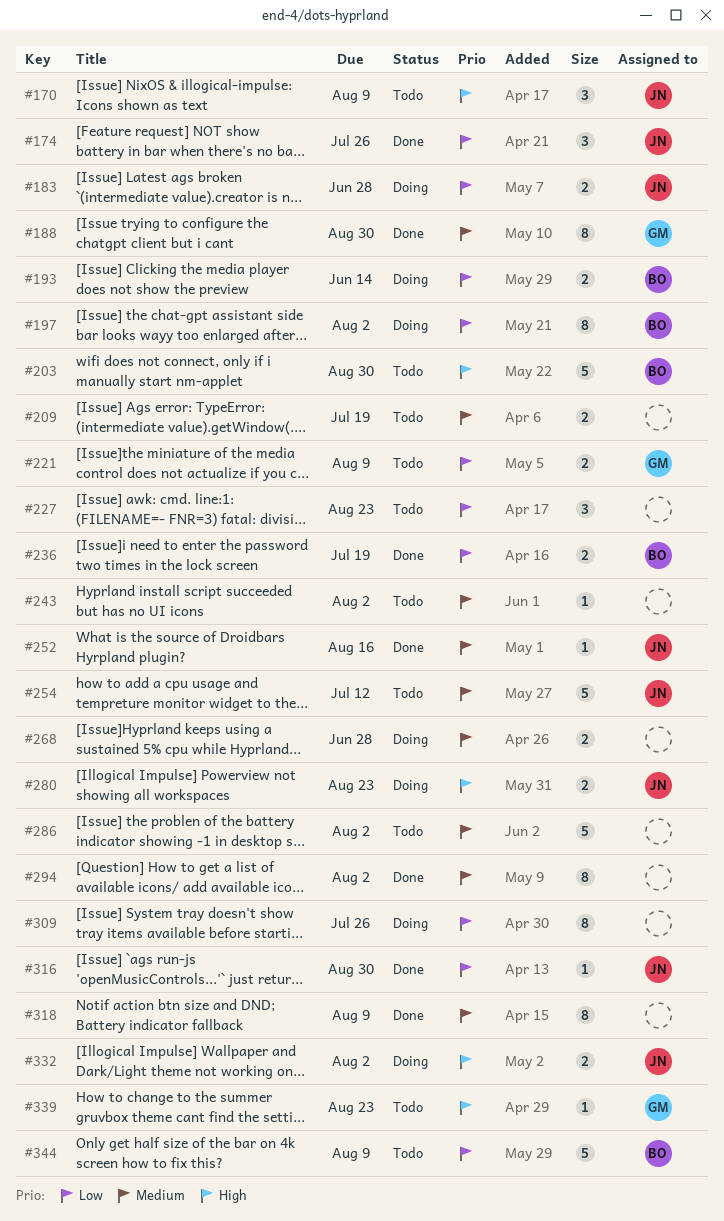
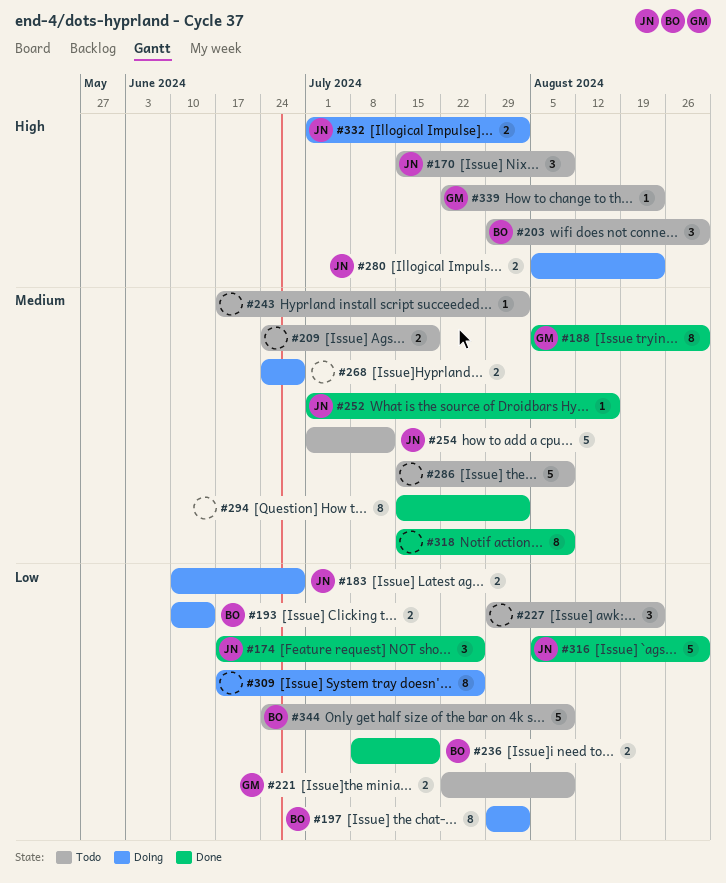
#203, estimate: 5 -> 3
#286, due: Aug 2 -> Aug 9
#316, estimate: 1 -> 5

